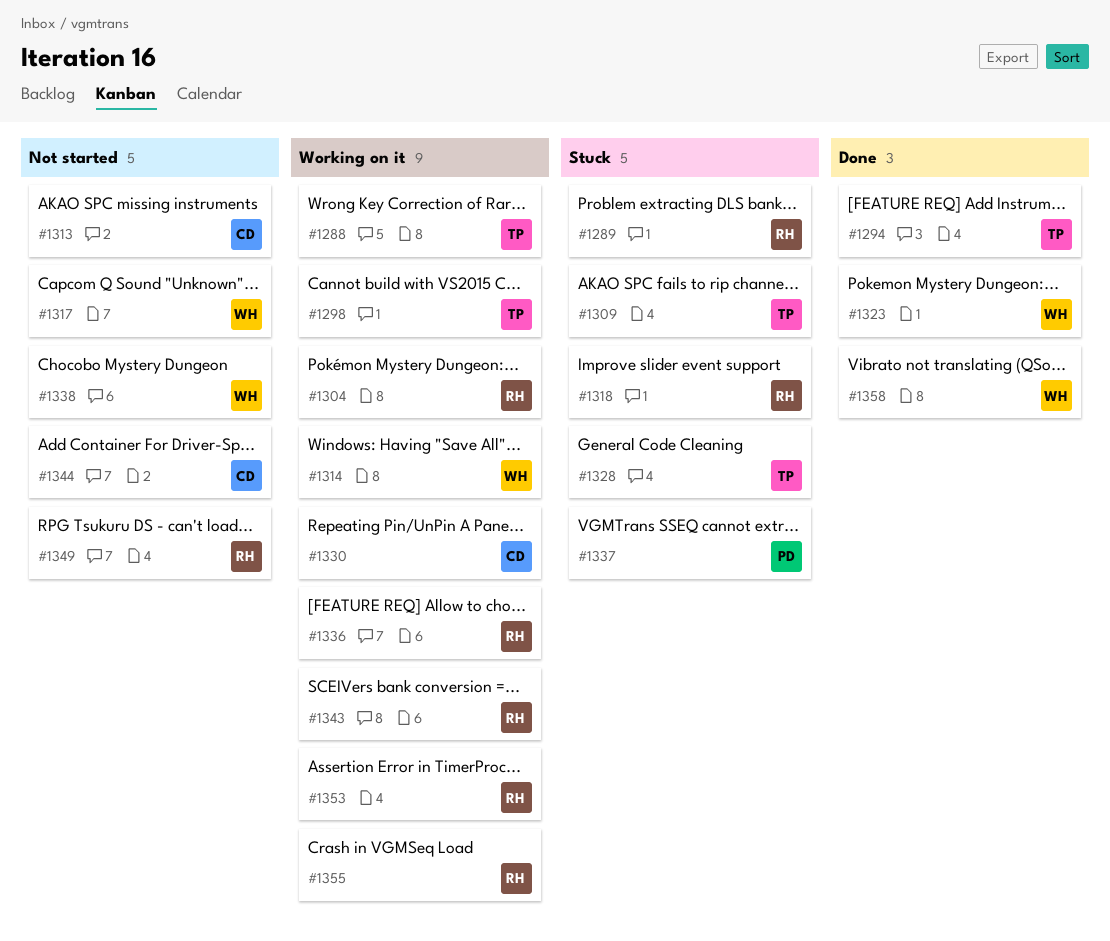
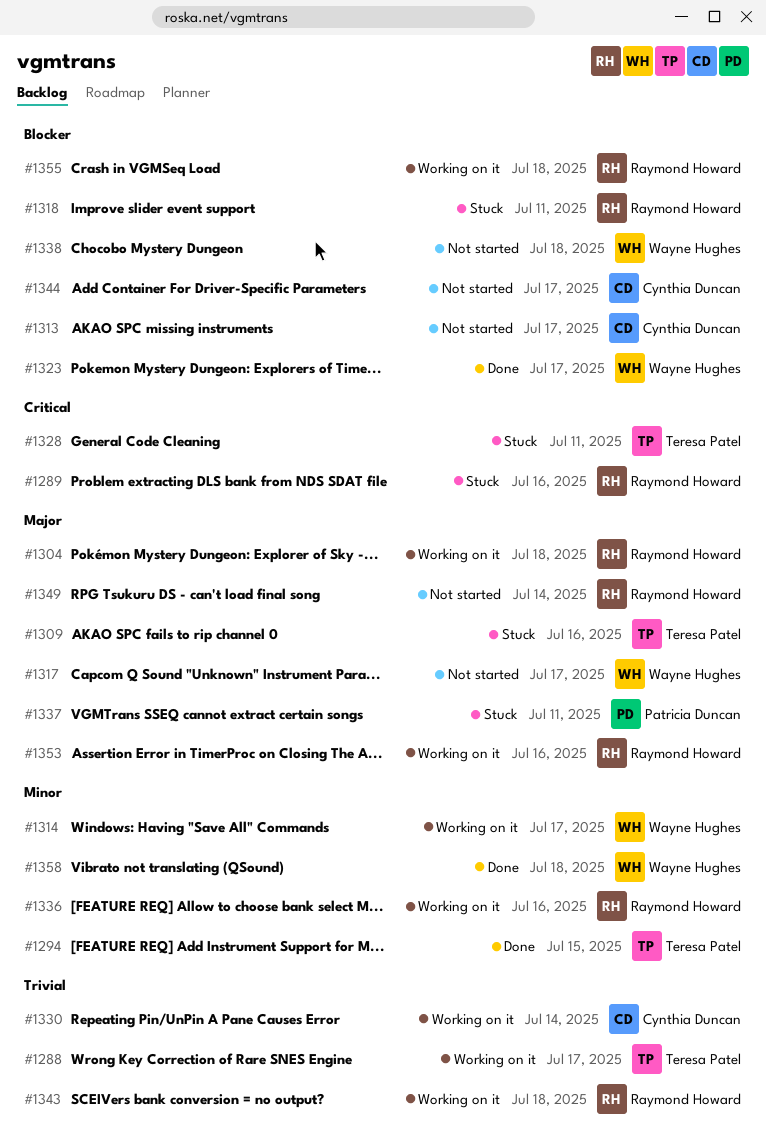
#1298: present -> none

